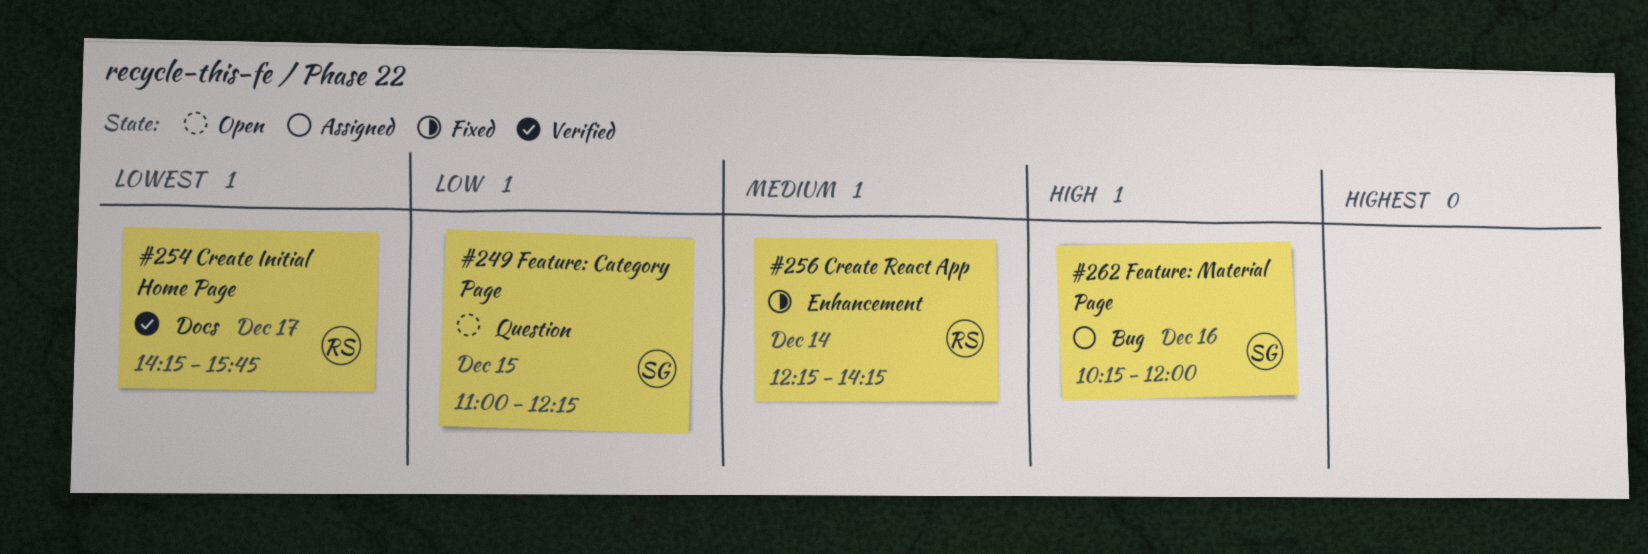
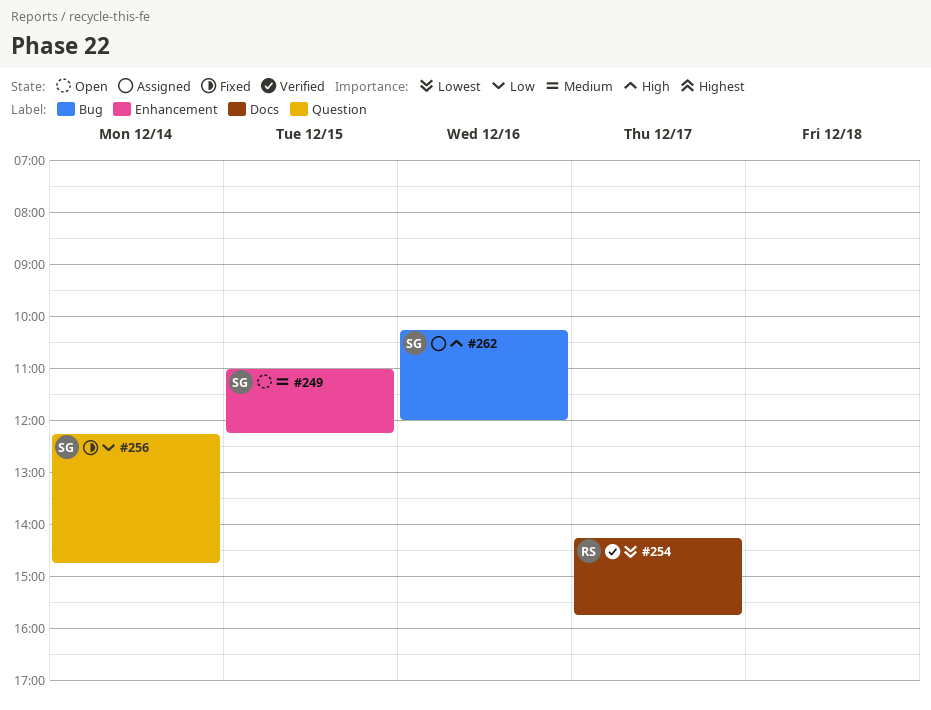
#249, priority: Low -> Medium
#249, label: Question -> Enhancement
#256, owner: RS -> SG
#256, priority: Medium -> Low
#256, label: Enhancement -> Question
#256, ends: 14:15 -> 14:45

